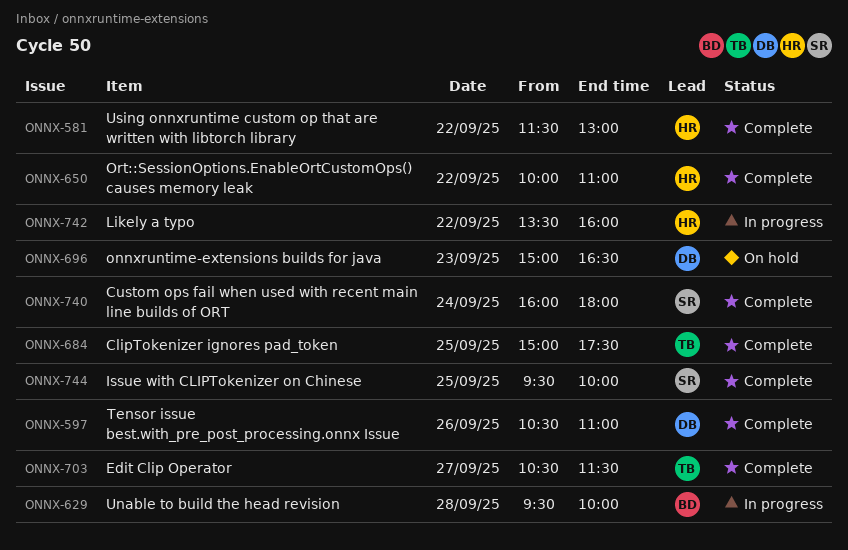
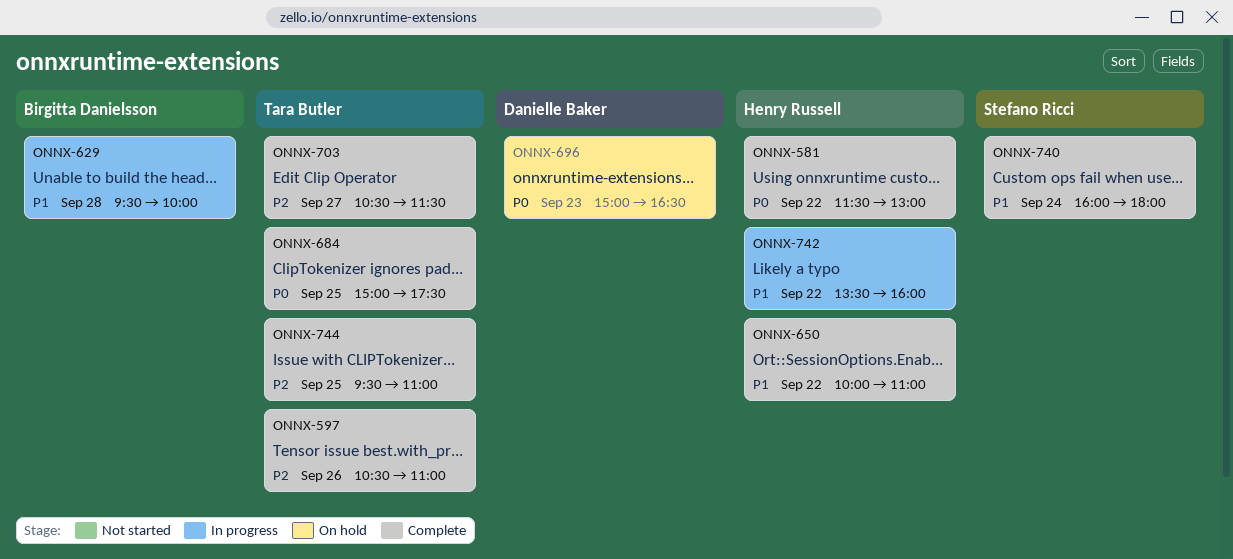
ONNX-597, owner: Danielle Baker -> Tara Butler
ONNX-744, owner: Stefano Ricci -> Tara Butler
ONNX-744, ends: 10:00 -> 11:00

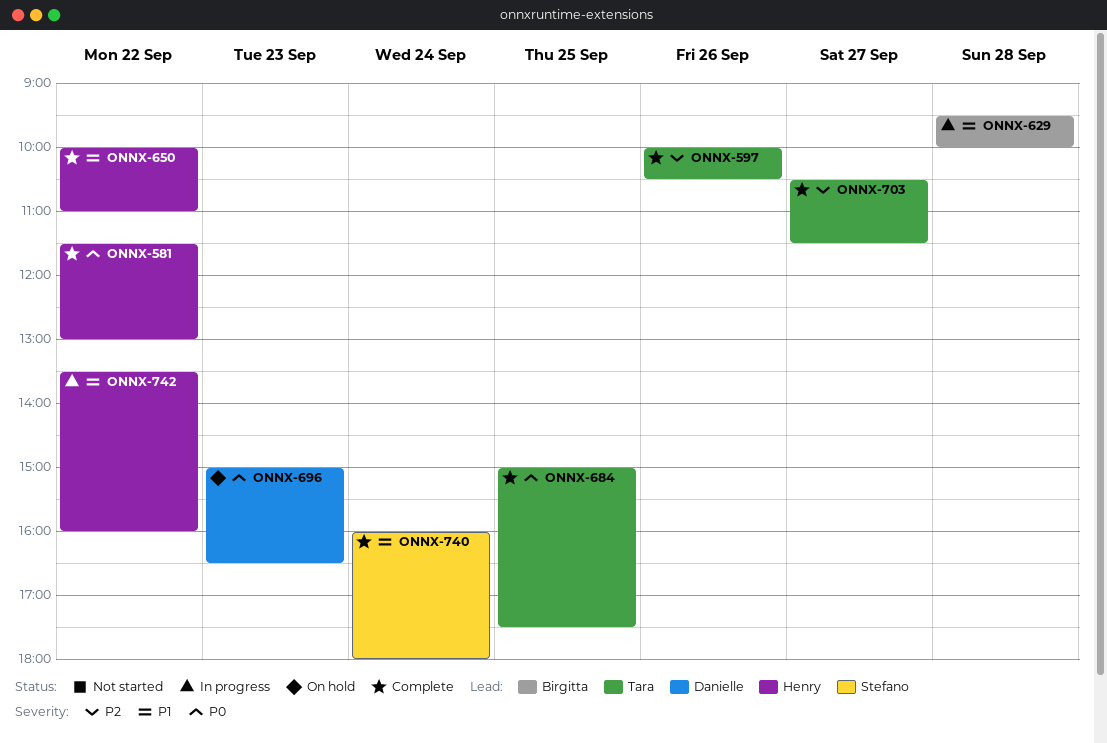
ONNX-597, begins: 10:30 -> 10:00
ONNX-597, ends: 11:00 -> 10:30
ONNX-744: present -> none

